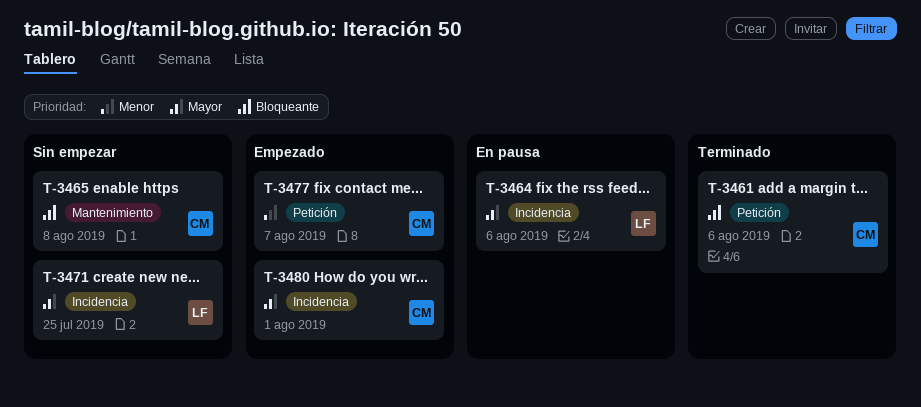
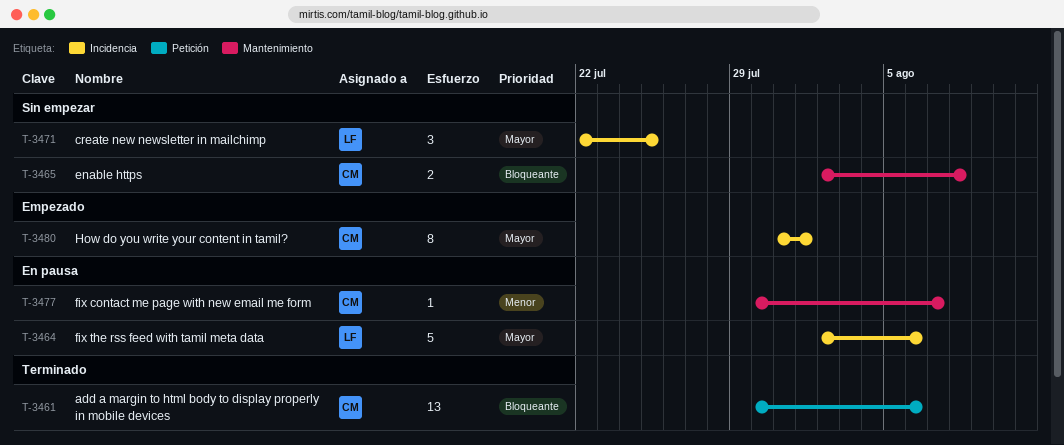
T-3477, status: Empezado -> En pausa
T-3477, label: Petición -> Mantenimiento

